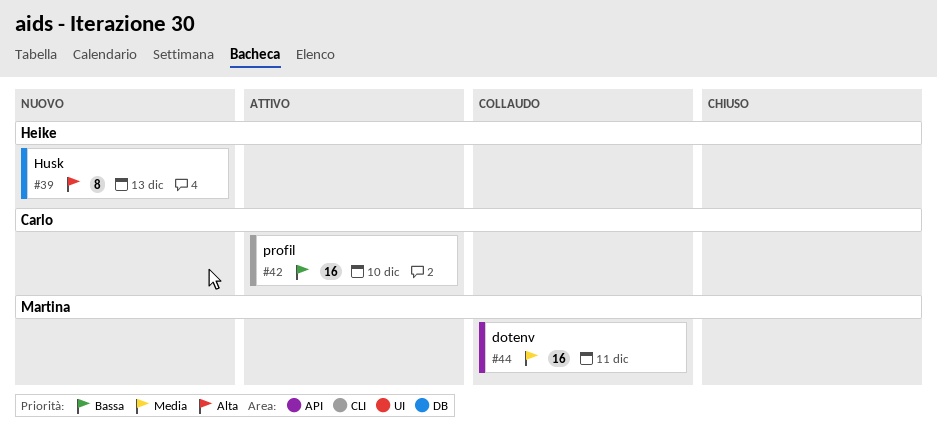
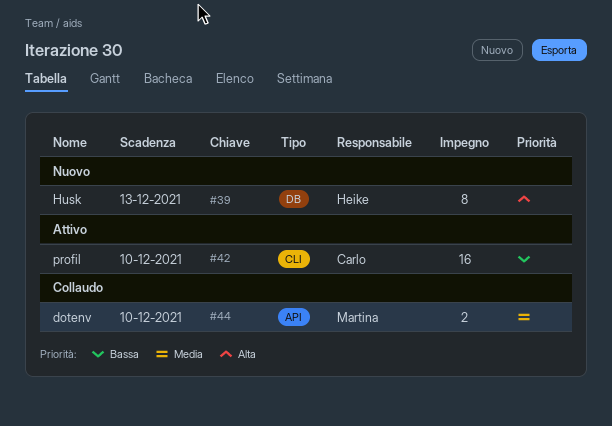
#44, estimate: 16 -> 2
#44, due: Dec 11 -> Dec 10

